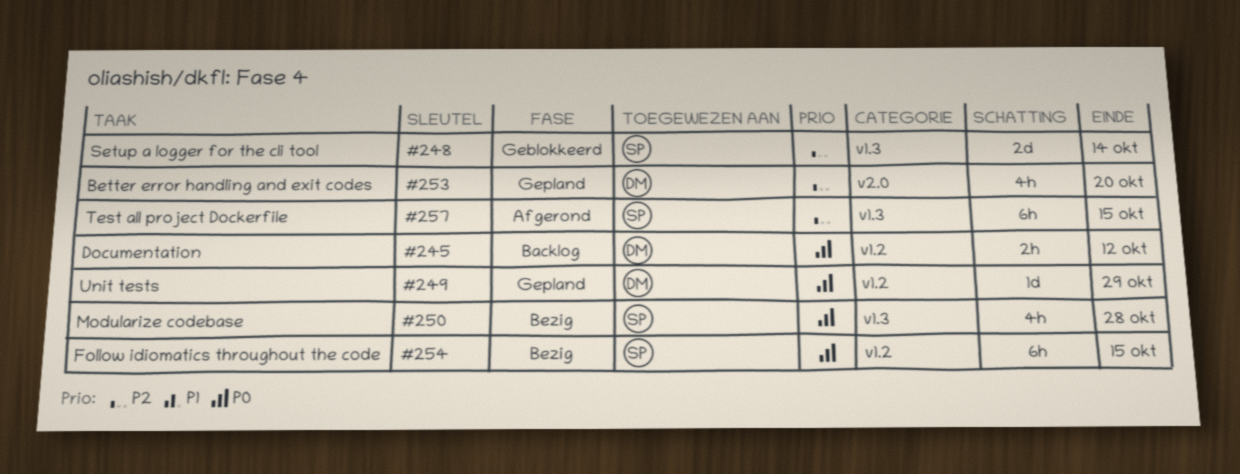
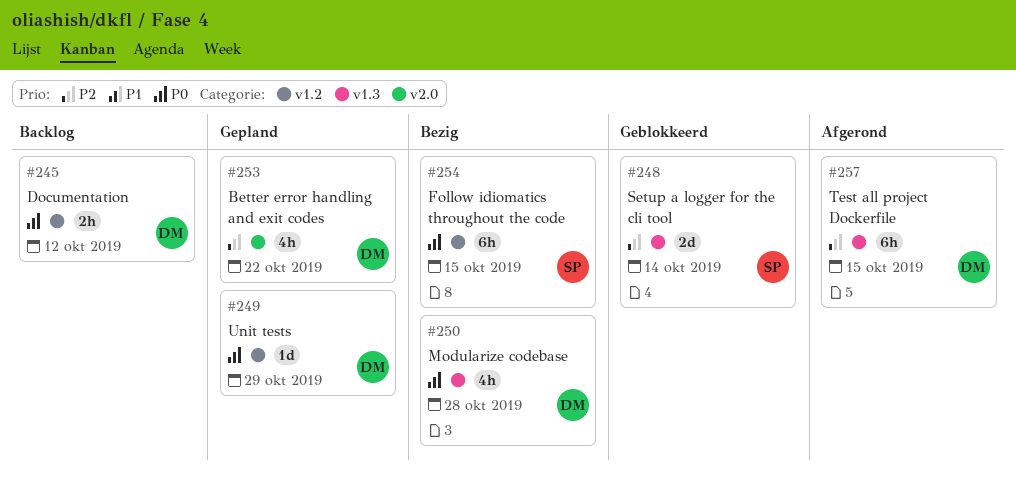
#250, owner: SP -> DM
#253, due: Oct 20 -> Oct 22
#257, owner: SP -> DM

